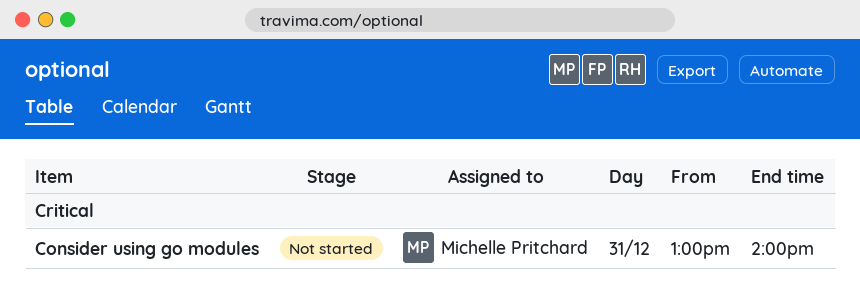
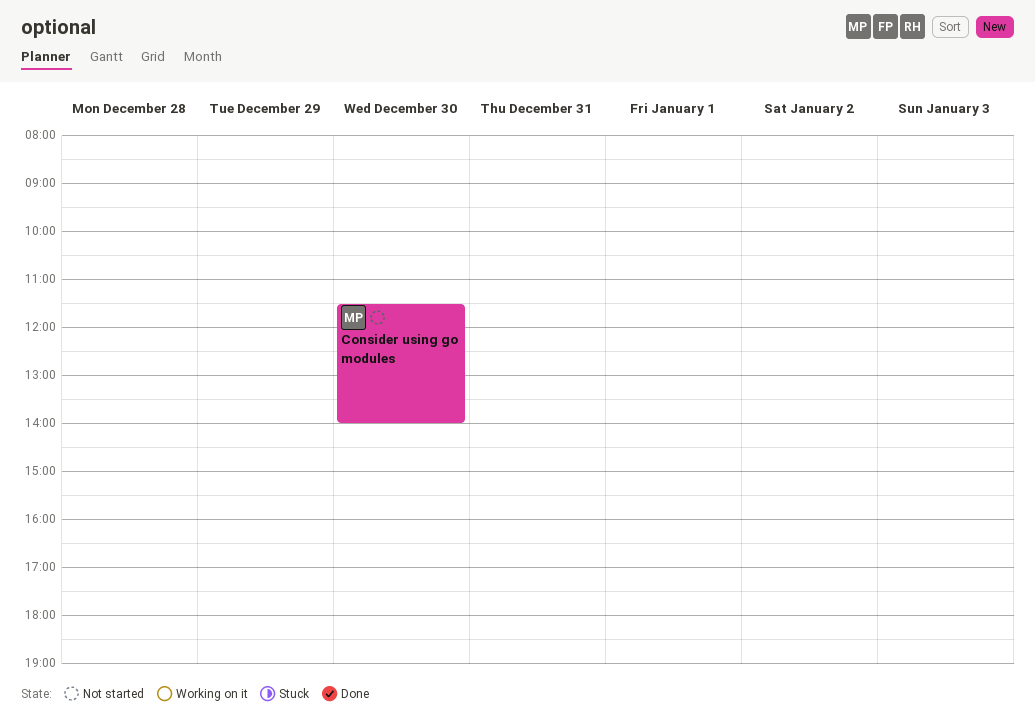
Consider using go modules, day: Dec 31 -> Dec 30
Consider using go modules, begins: 13:00 -> 11:30

